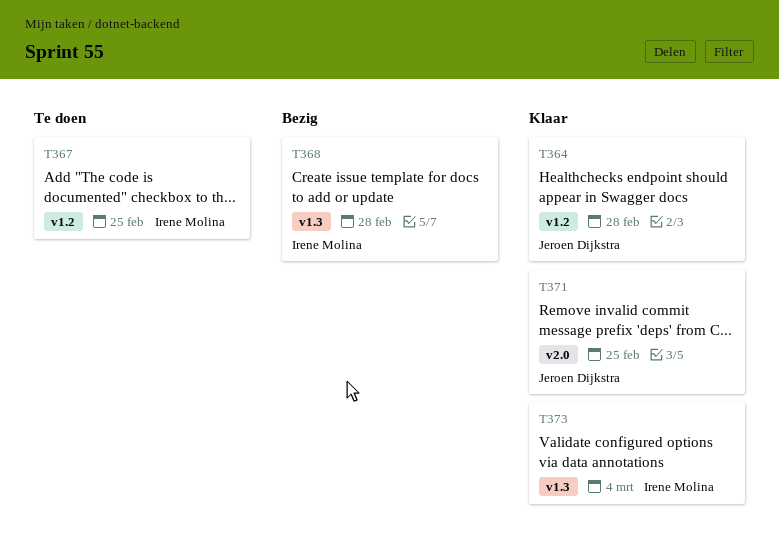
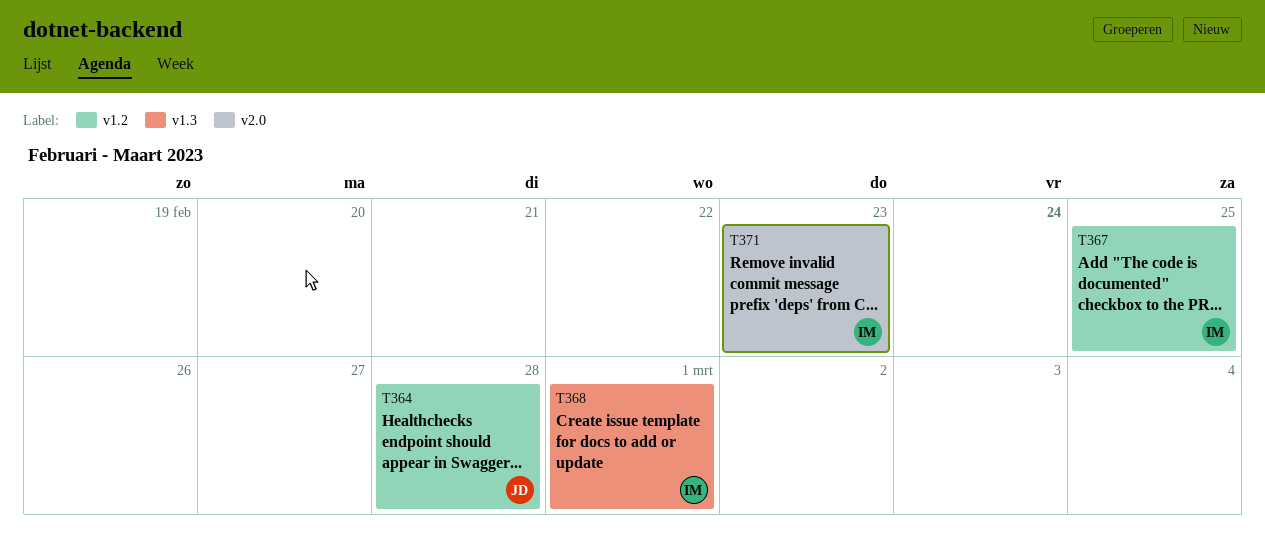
T368, due: Feb 28 -> Mar 1
T371, owner: Jeroen Dijkstra -> Irene Molina
T371, due: Feb 25 -> Feb 23
T373: present -> none

